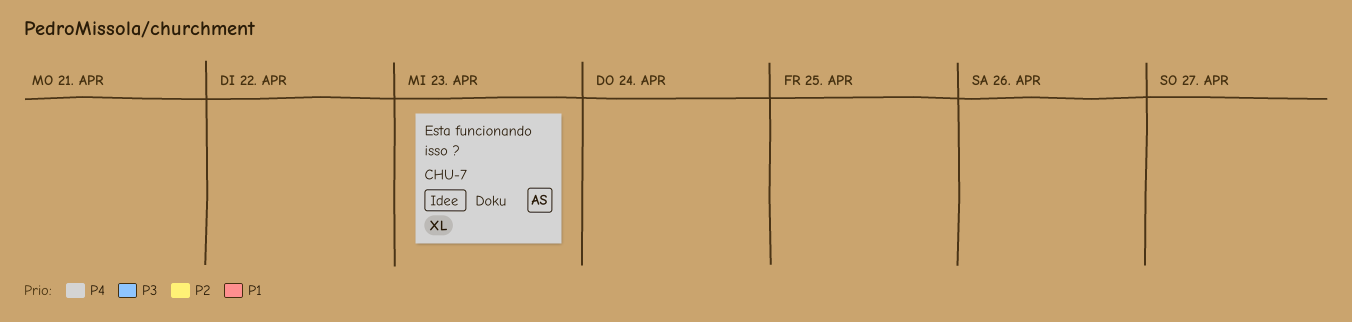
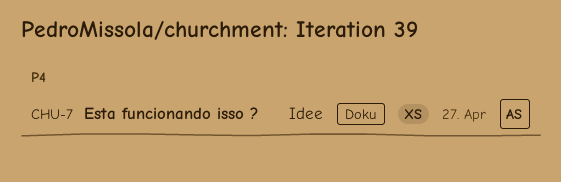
CHU-7, estimate: XL -> XS
CHU-7, due: Apr 23 -> Apr 27

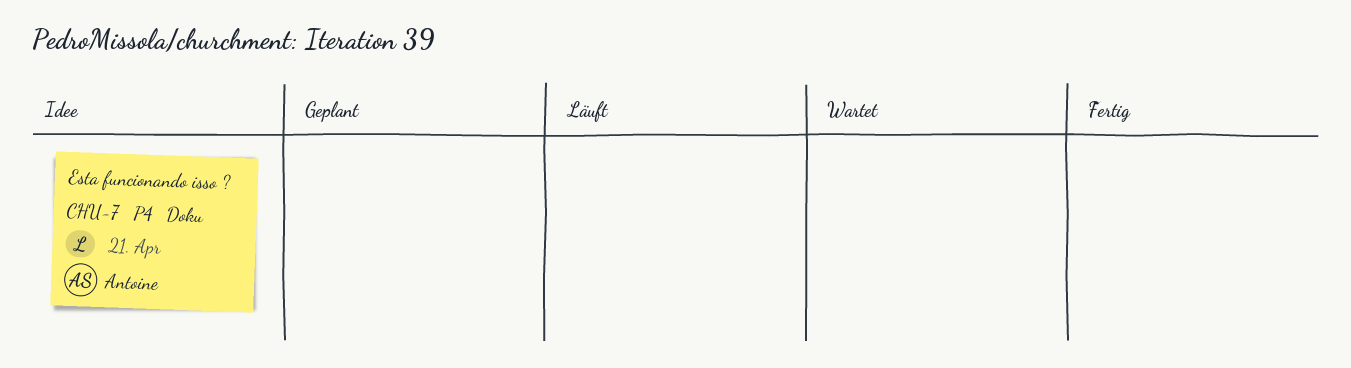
CHU-7, estimate: XS -> L
CHU-7, due: Apr 27 -> Apr 21

